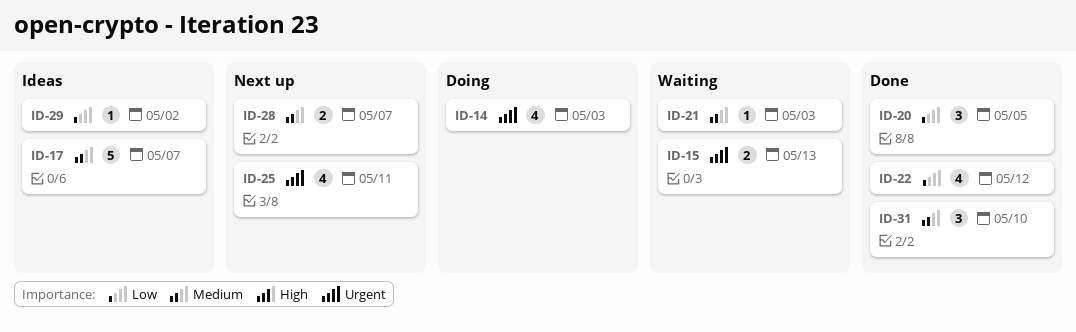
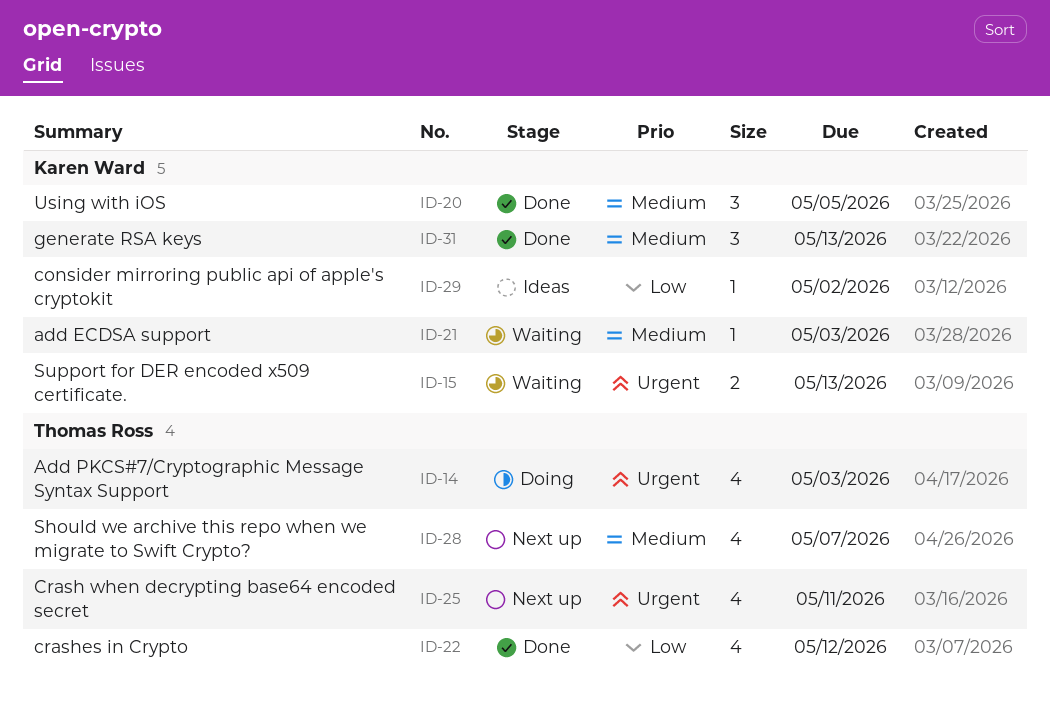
ID-17: present -> none
ID-20, priority: Low -> Medium
ID-28, estimate: 2 -> 4
ID-31, due: May 10 -> May 13

